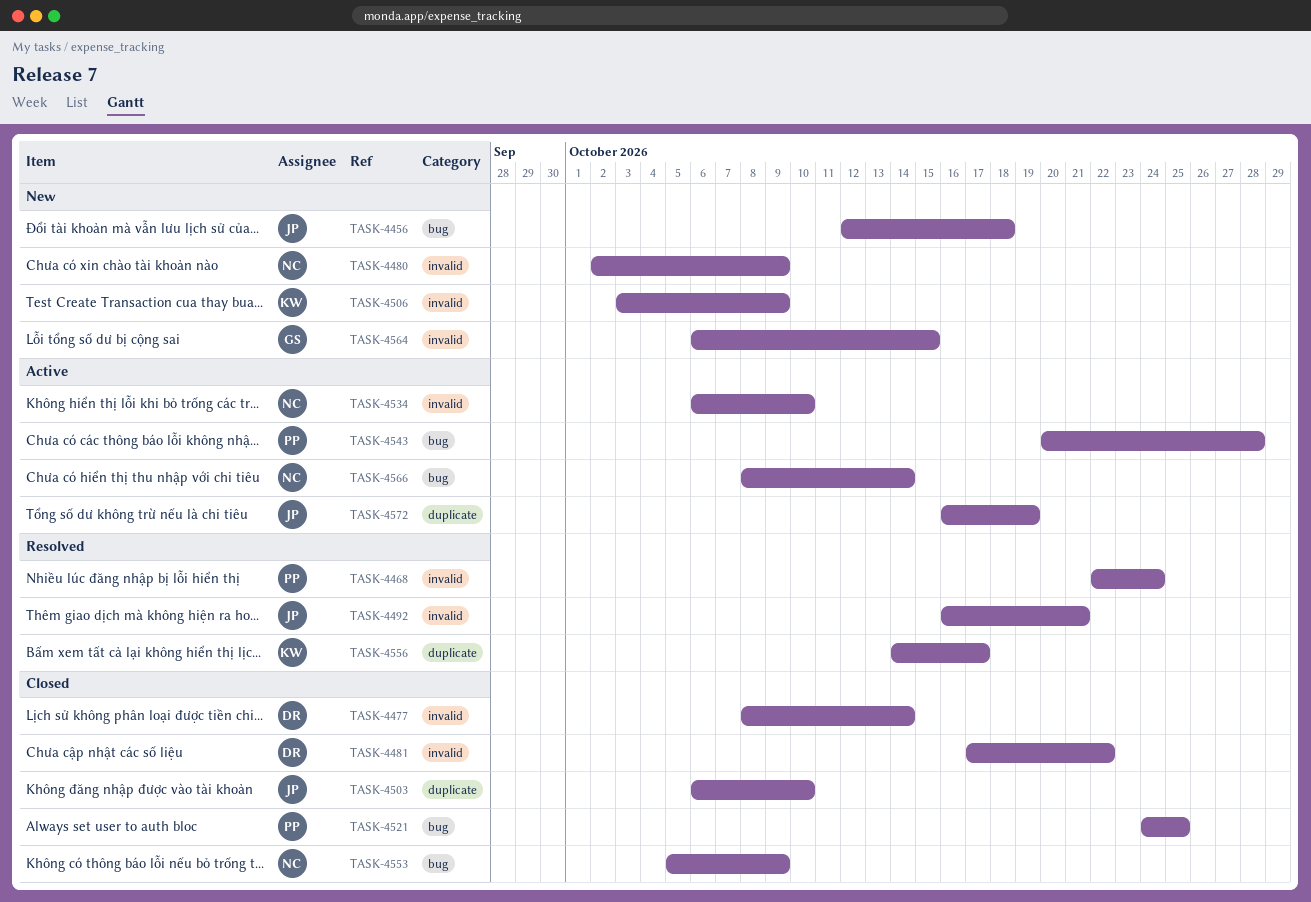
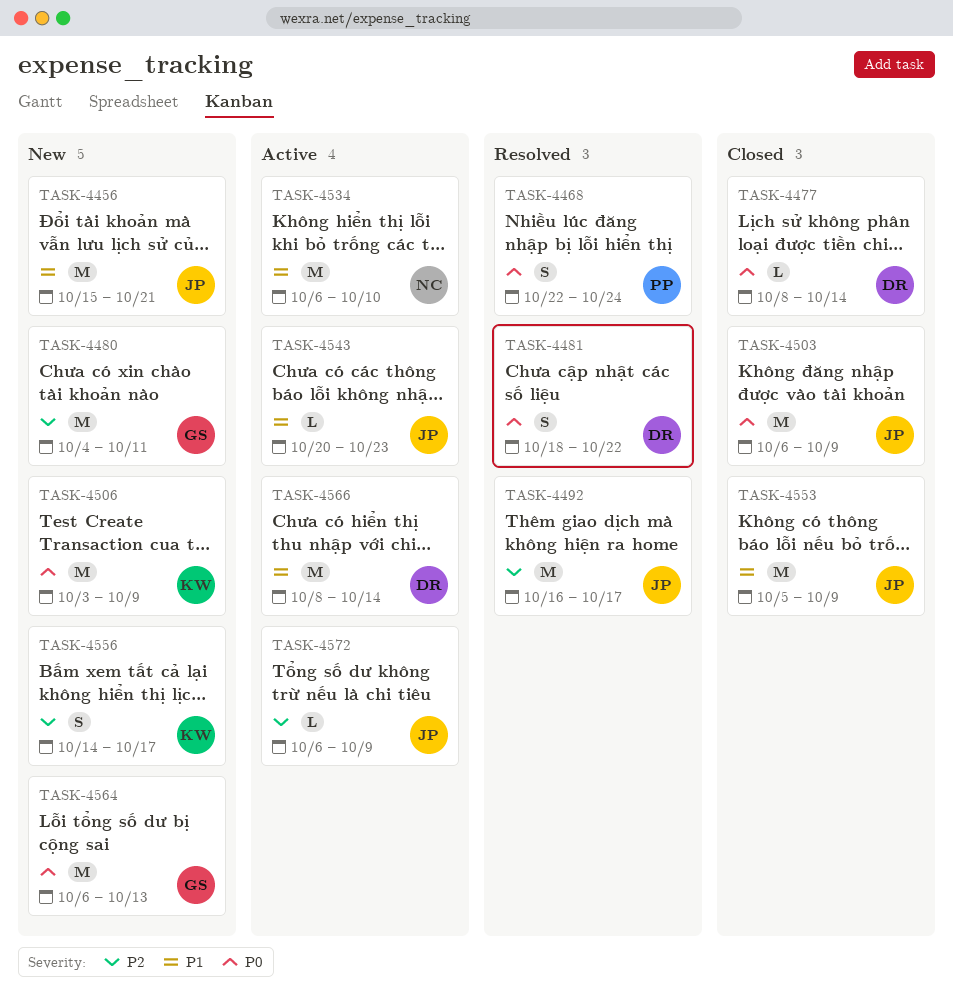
TASK-4456, start: Oct 12 -> Oct 15
TASK-4456, due: Oct 18 -> Oct 21
TASK-4480, owner: NC -> GS
TASK-4480, start: Oct 2 -> Oct 4
TASK-4480, due: Oct 9 -> Oct 11
TASK-4481, status: Closed -> Resolved
TASK-4481, start: Oct 17 -> Oct 18
TASK-4492, due: Oct 21 -> Oct 17
TASK-4503, due: Oct 10 -> Oct 9
TASK-4521: present -> none
TASK-4543, owner: PP -> JP
TASK-4543, due: Oct 28 -> Oct 23
TASK-4553, owner: NC -> JP
TASK-4556, status: Resolved -> New
TASK-4564, due: Oct 15 -> Oct 13
TASK-4566, owner: NC -> DR
TASK-4572, start: Oct 16 -> Oct 6
TASK-4572, due: Oct 19 -> Oct 9

